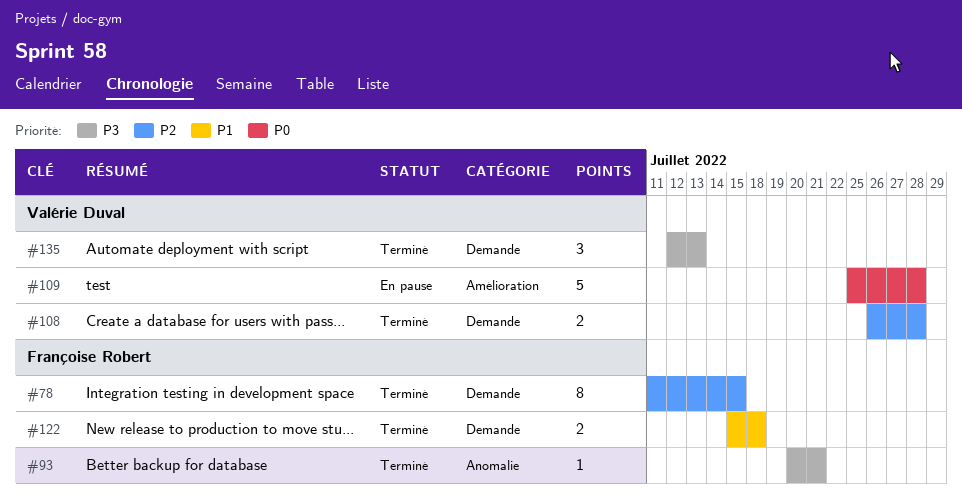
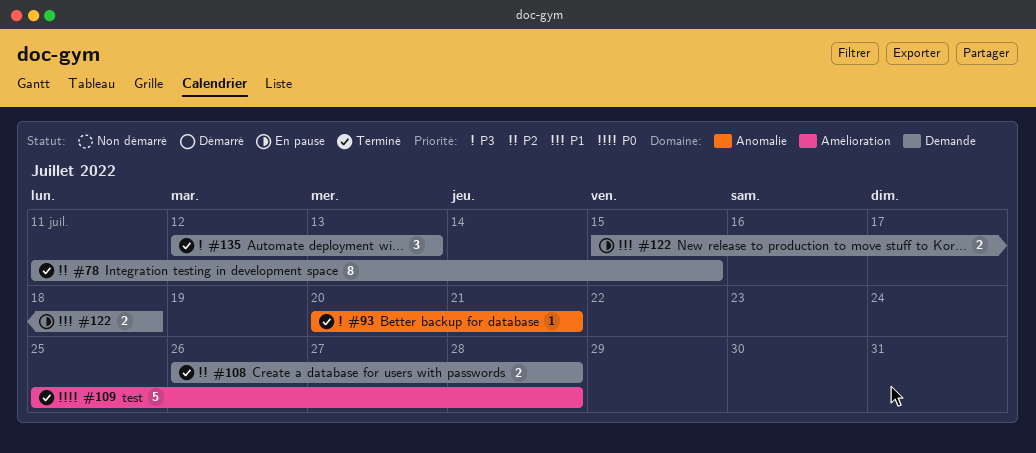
#109, status: En pause -> Terminé
#122, status: Terminé -> En pause

